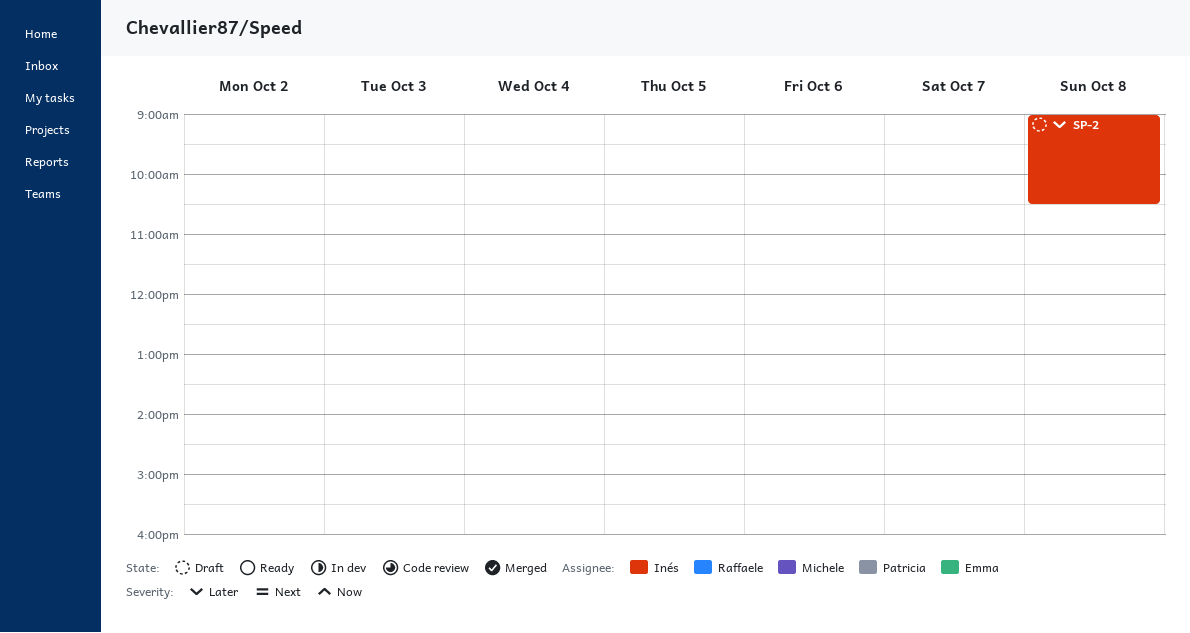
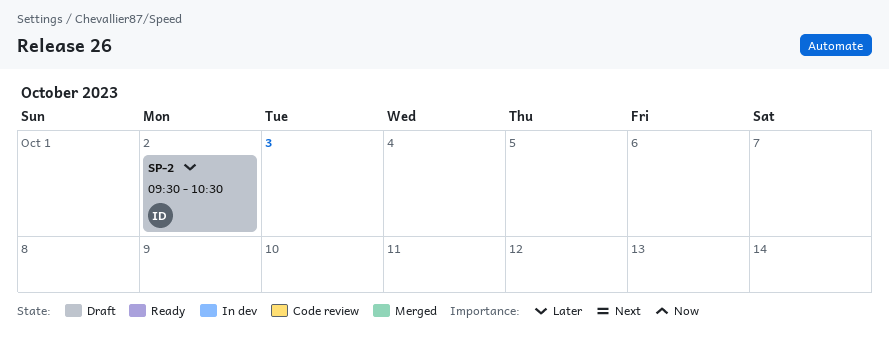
SP-2, day: Oct 8 -> Oct 2
SP-2, begins: 09:00 -> 09:30

